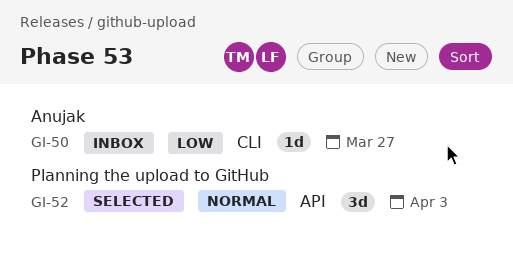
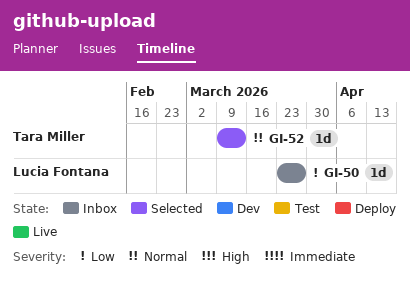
GI-52, estimate: 3d -> 1d
GI-52, due: Apr 3 -> Mar 13

